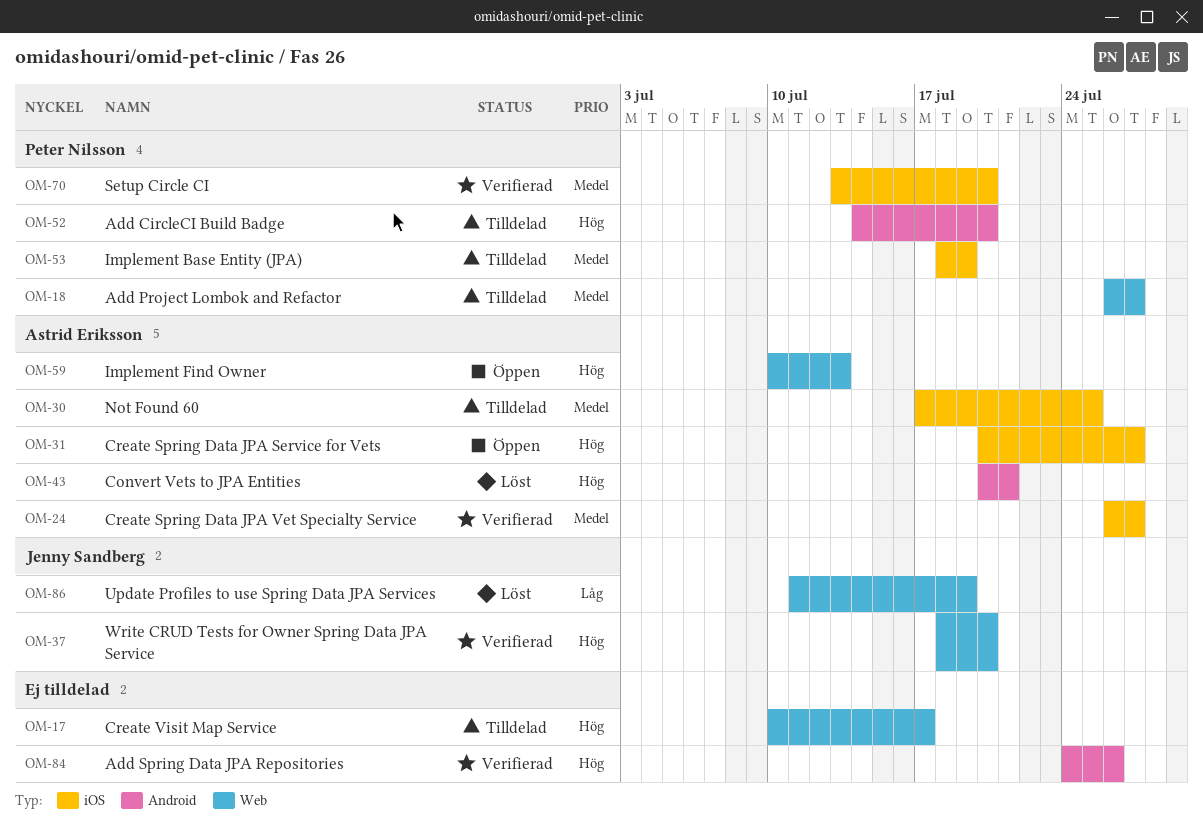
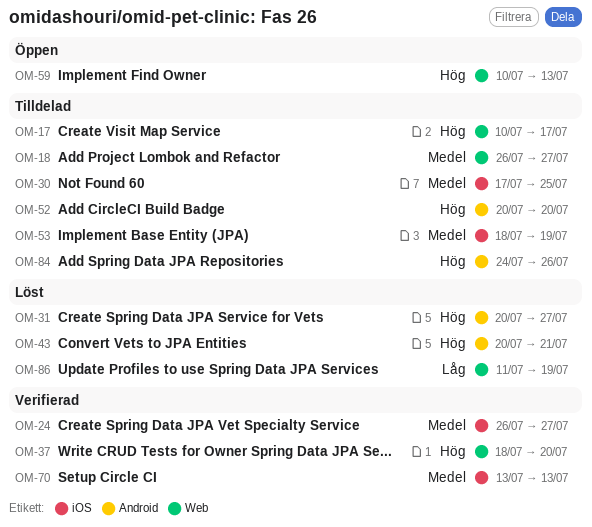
OM-31, status: Öppen -> Löst
OM-31, label: iOS -> Android
OM-52, start: Jul 14 -> Jul 20
OM-70, due: Jul 20 -> Jul 13
OM-84, status: Verifierad -> Tilldelad

